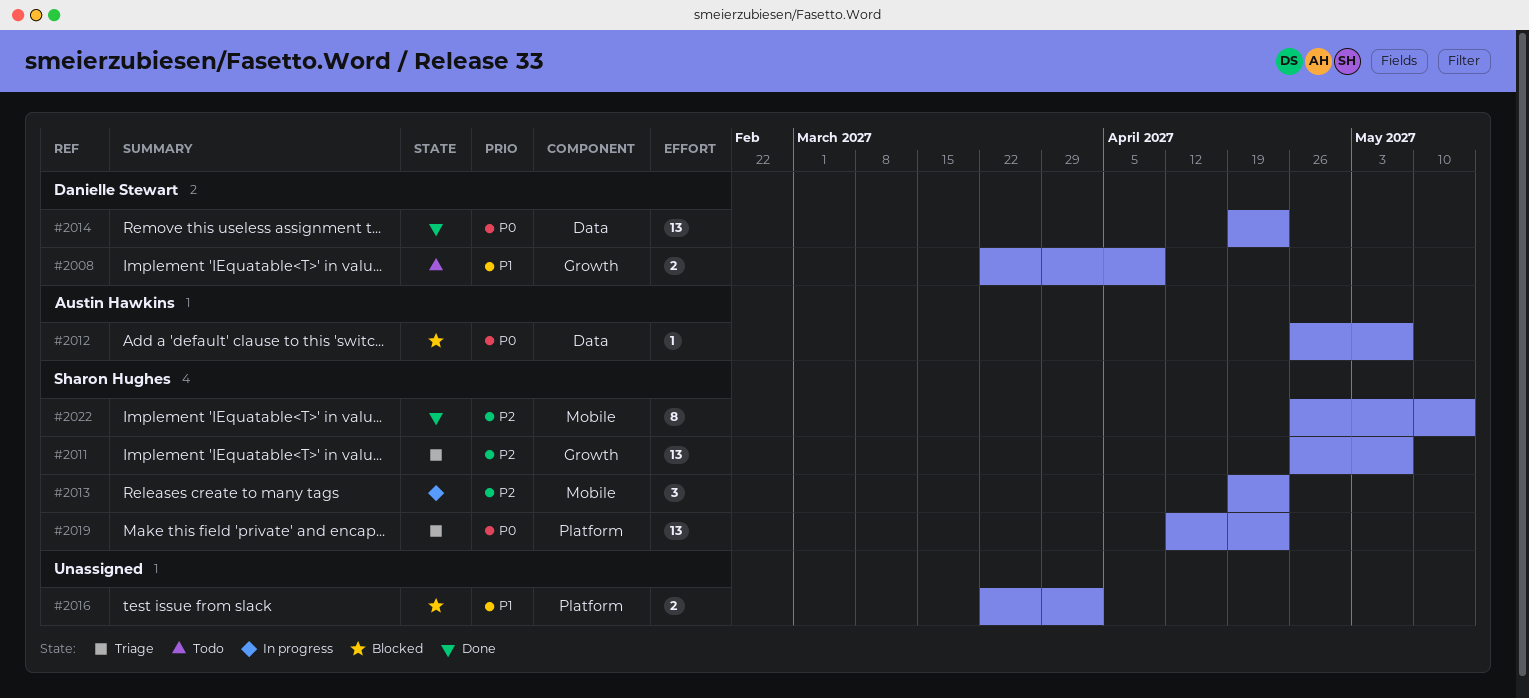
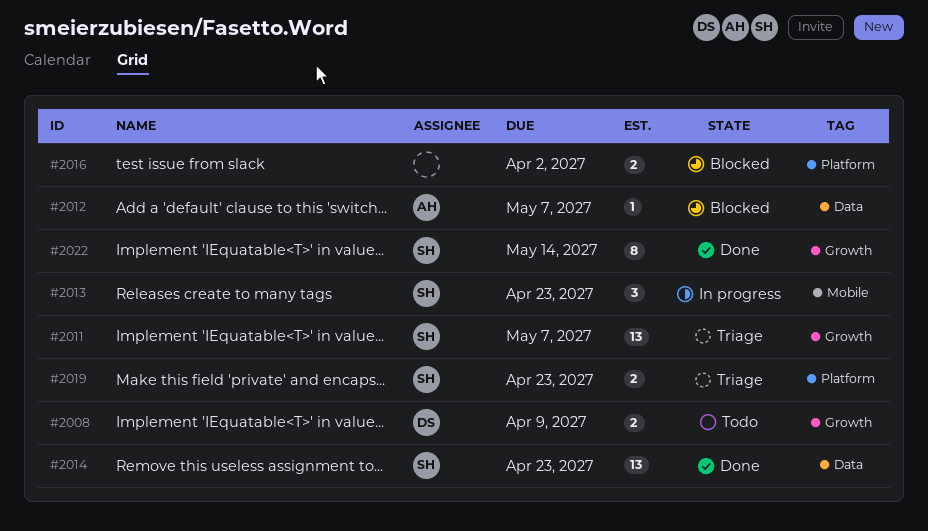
#2014, owner: Danielle Stewart -> Sharon Hughes
#2019, estimate: 13 -> 2
#2022, label: Mobile -> Growth

